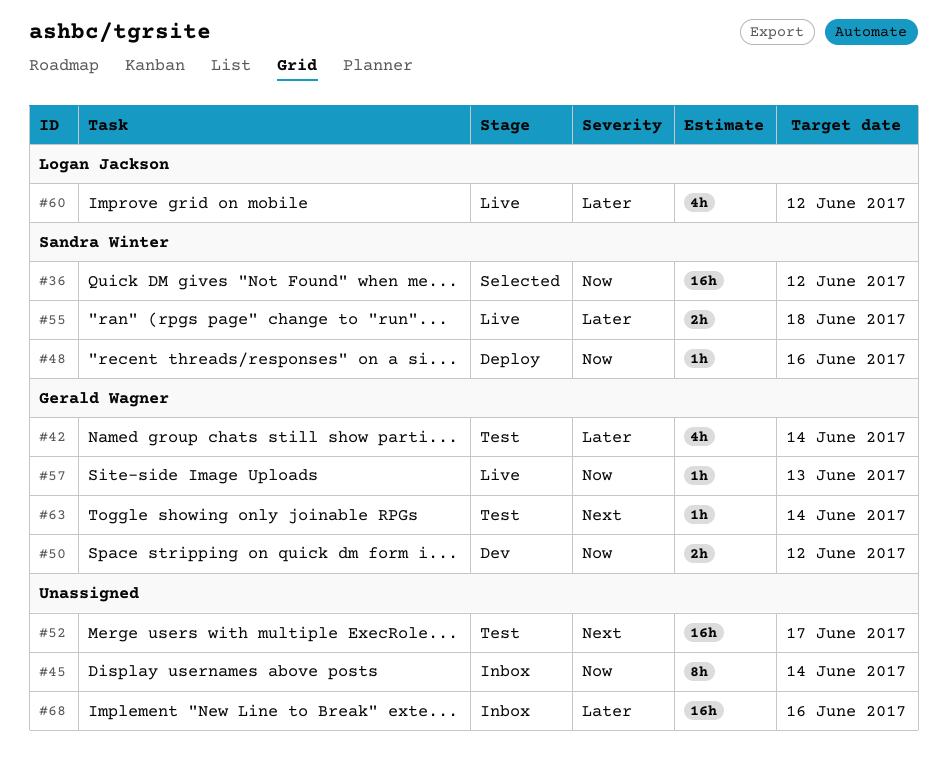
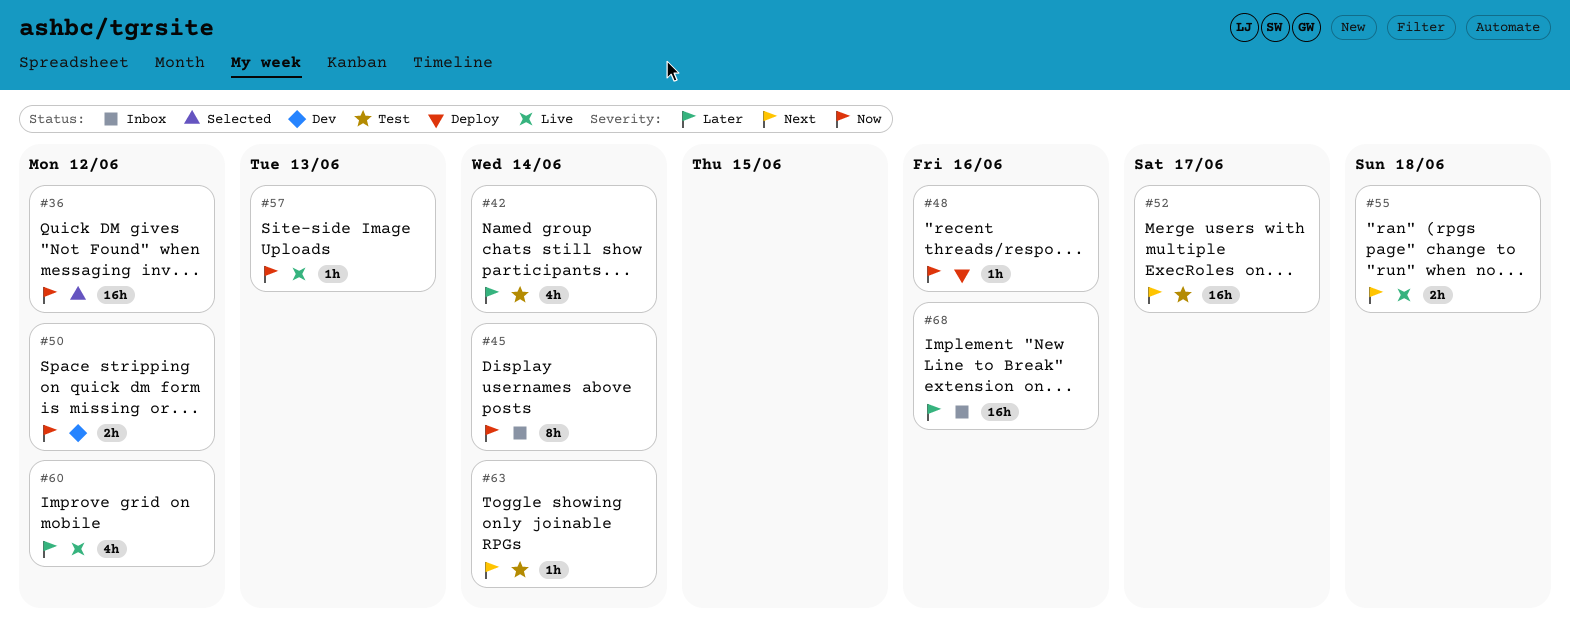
#55, priority: Later -> Next

